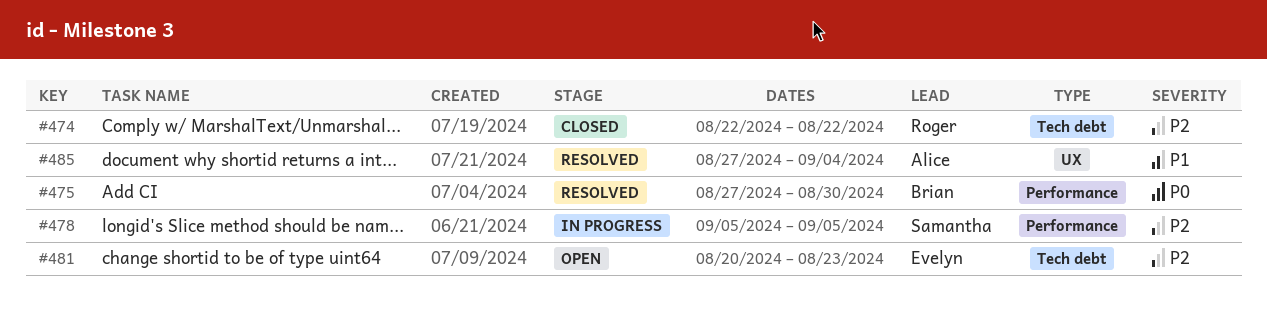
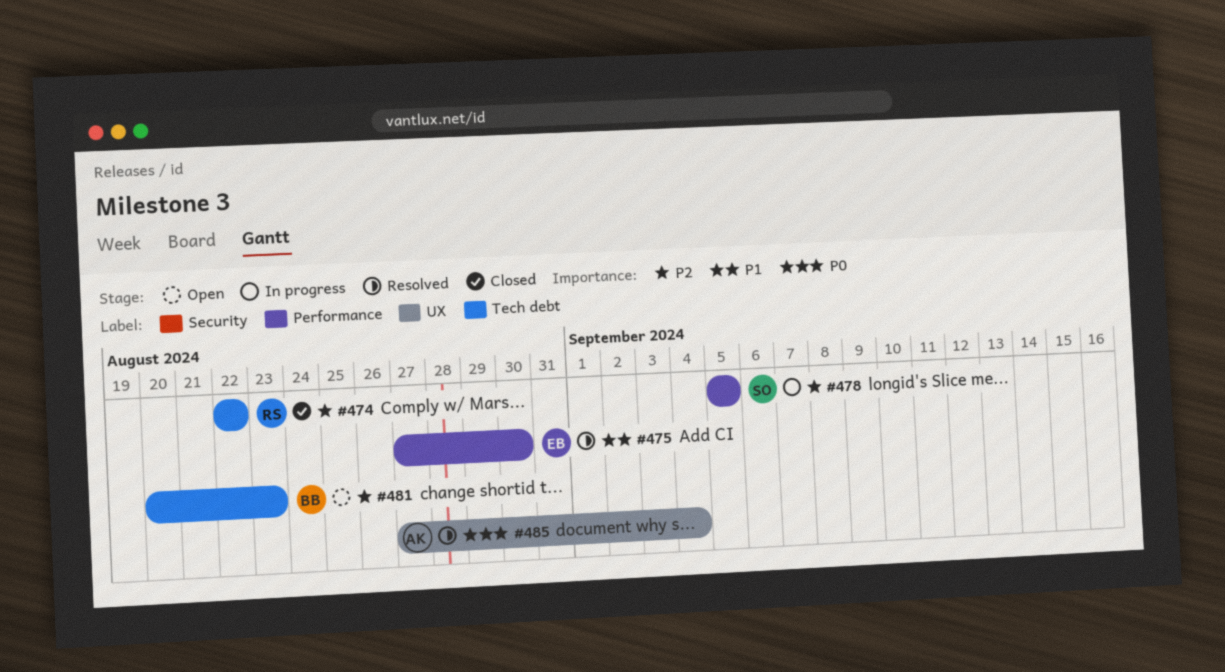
#475, owner: Brian -> Evelyn
#475, priority: P0 -> P1
#481, owner: Evelyn -> Brian
#485, priority: P1 -> P0

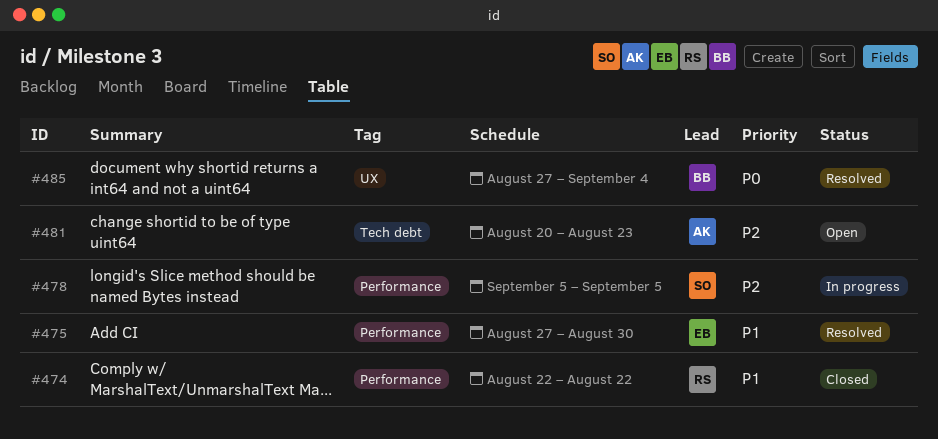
#474, priority: P2 -> P1
#474, label: Tech debt -> Performance
#481, owner: BB -> AK
#485, owner: AK -> BB

